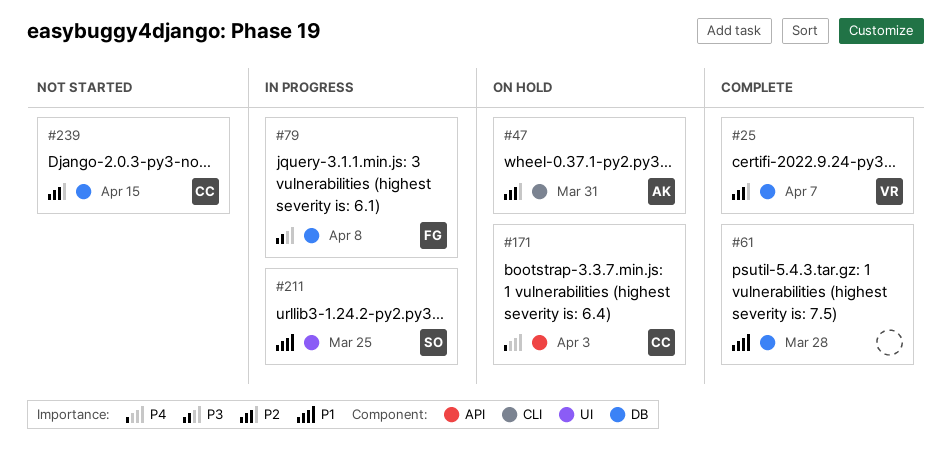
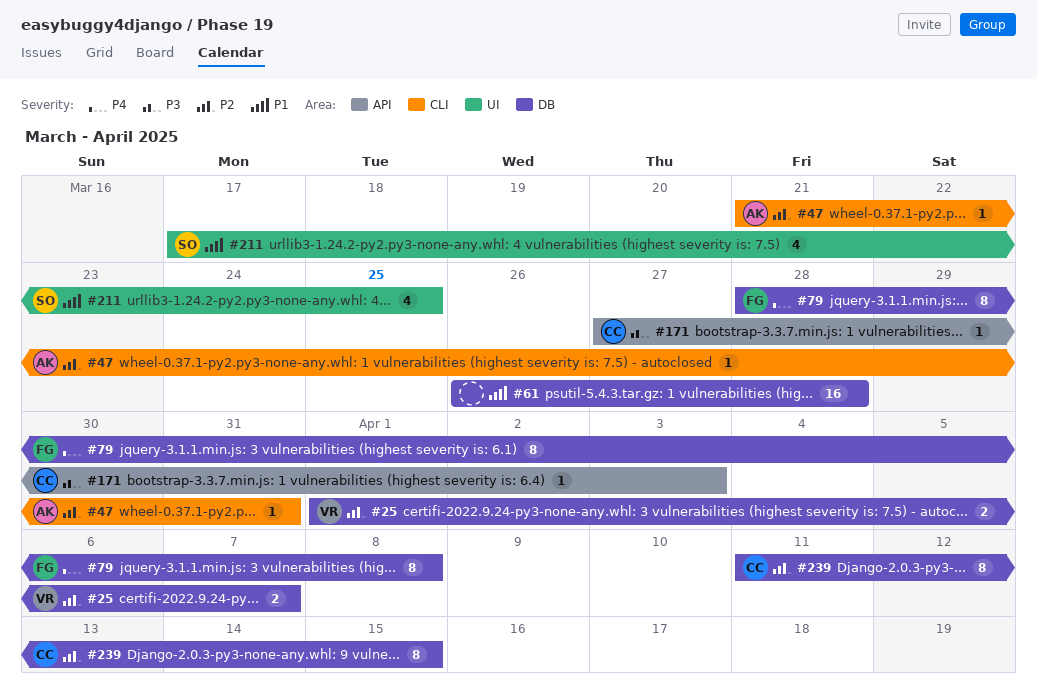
#79, priority: P3 -> P4
#171, priority: P4 -> P3

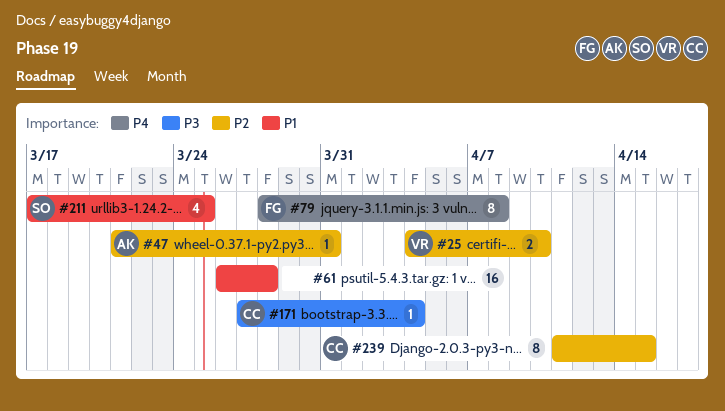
#25, start: Apr 1 -> Apr 4
#25, due: Apr 7 -> Apr 10
#171, due: Apr 3 -> Apr 4

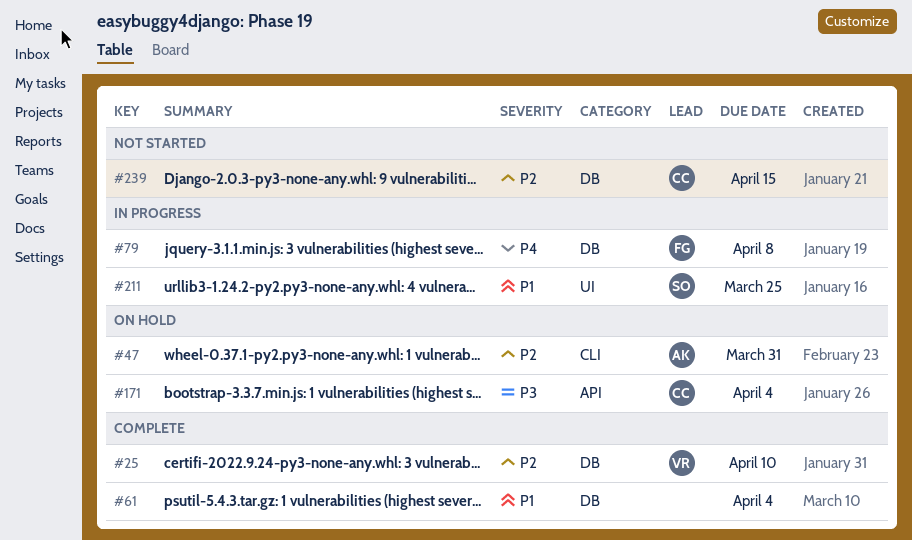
#61, due: Mar 28 -> Apr 4

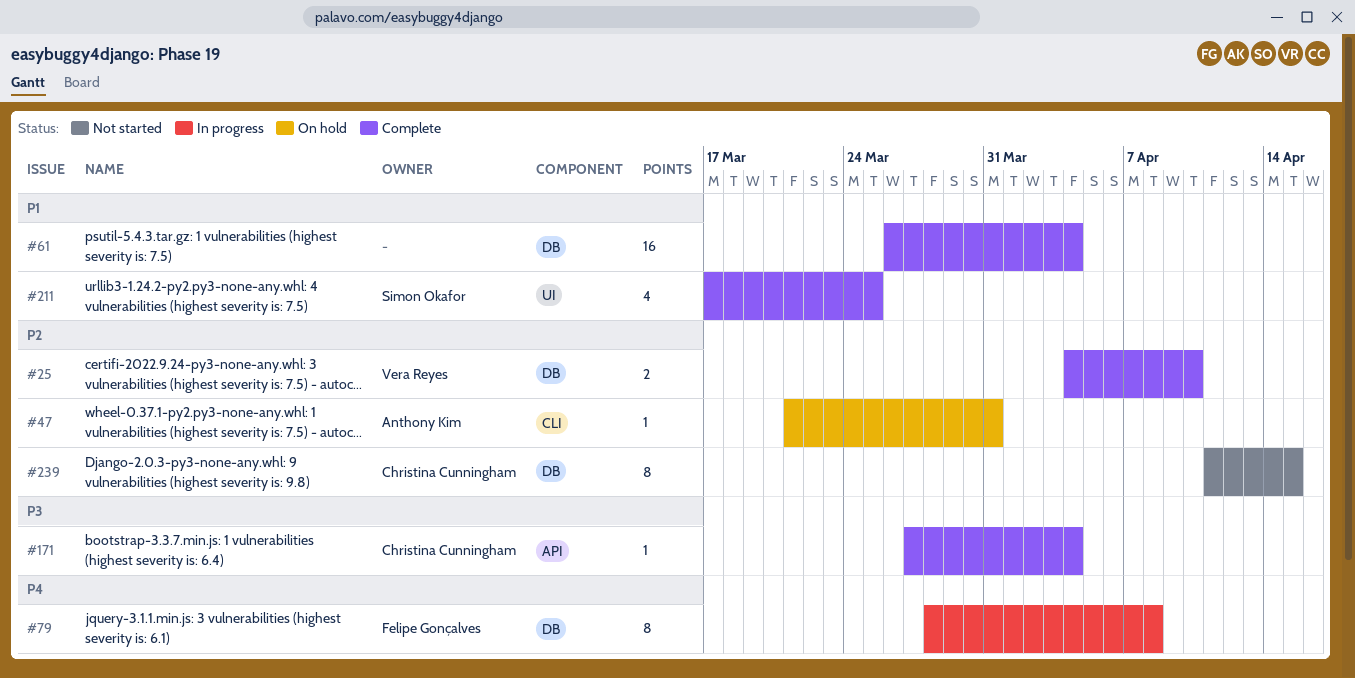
#171, status: On hold -> Complete
#211, status: In progress -> Complete

